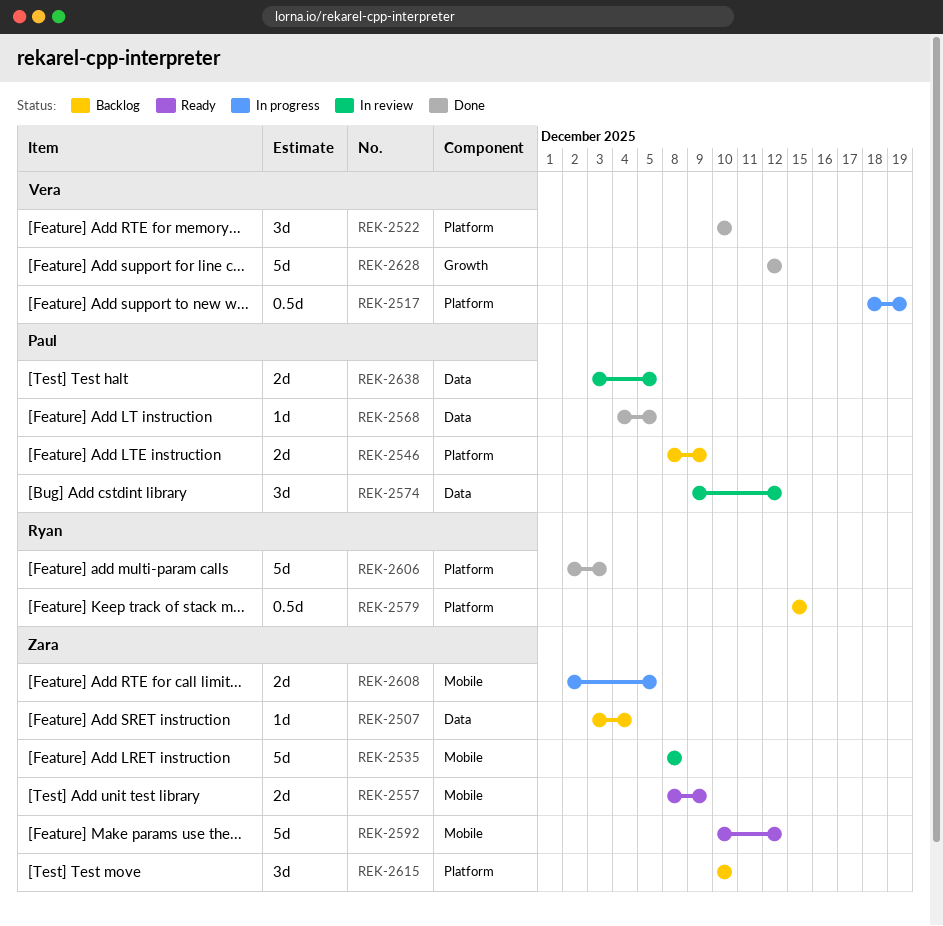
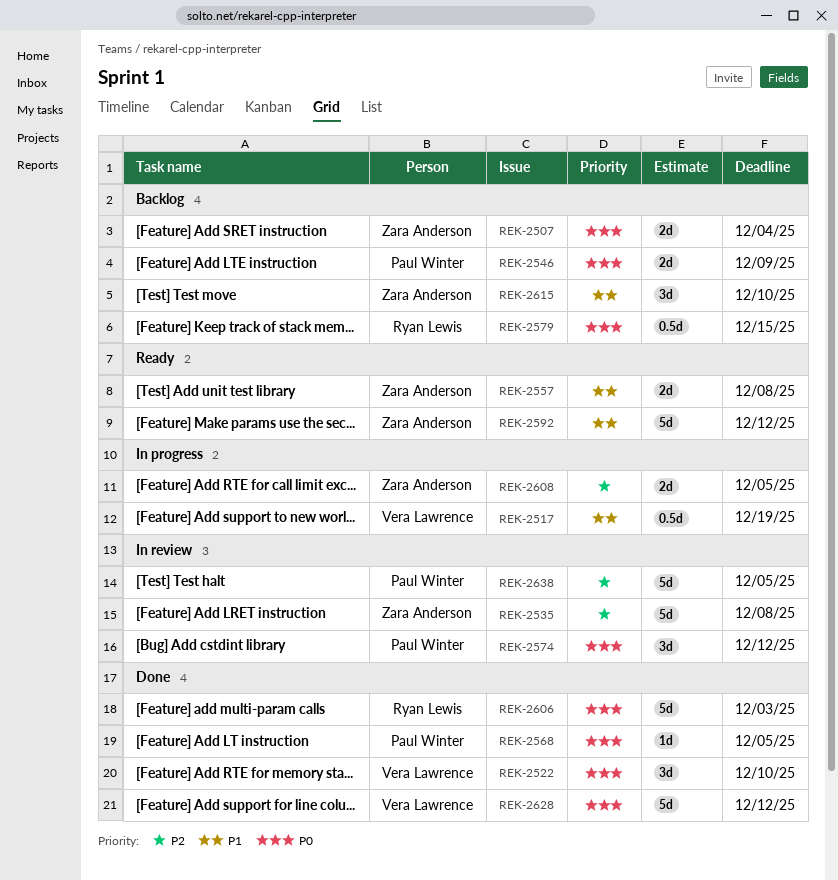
REK-2507, estimate: 1d -> 2d
REK-2557, due: Dec 9 -> Dec 8
REK-2638, estimate: 2d -> 5d

